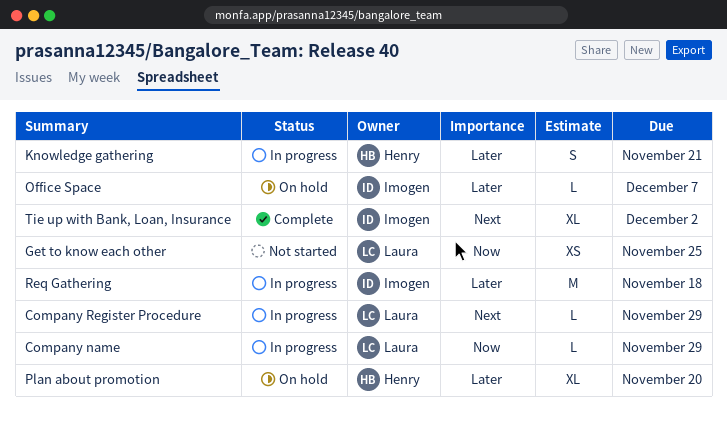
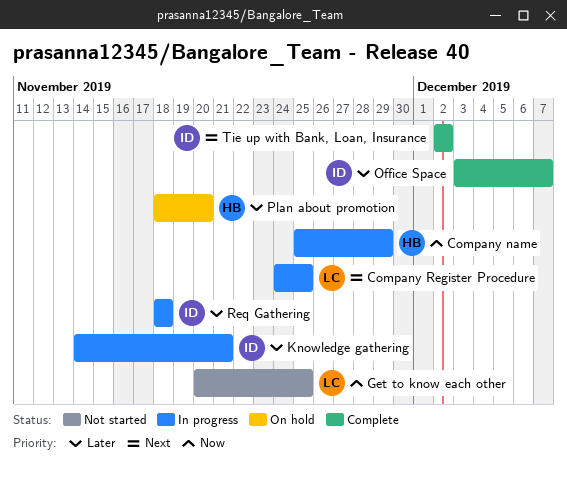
Company name, owner: Laura -> Henry
Company Register Procedure, due: Nov 29 -> Nov 25
Knowledge gathering, owner: Henry -> Imogen
Office Space, status: On hold -> Complete

